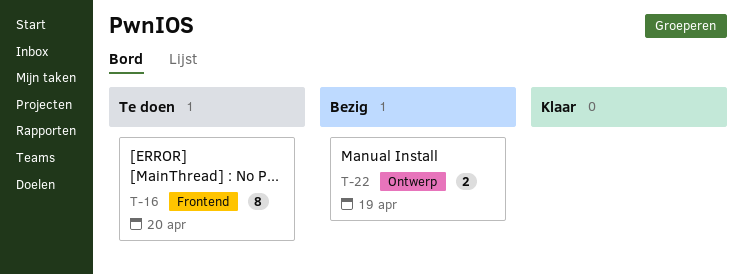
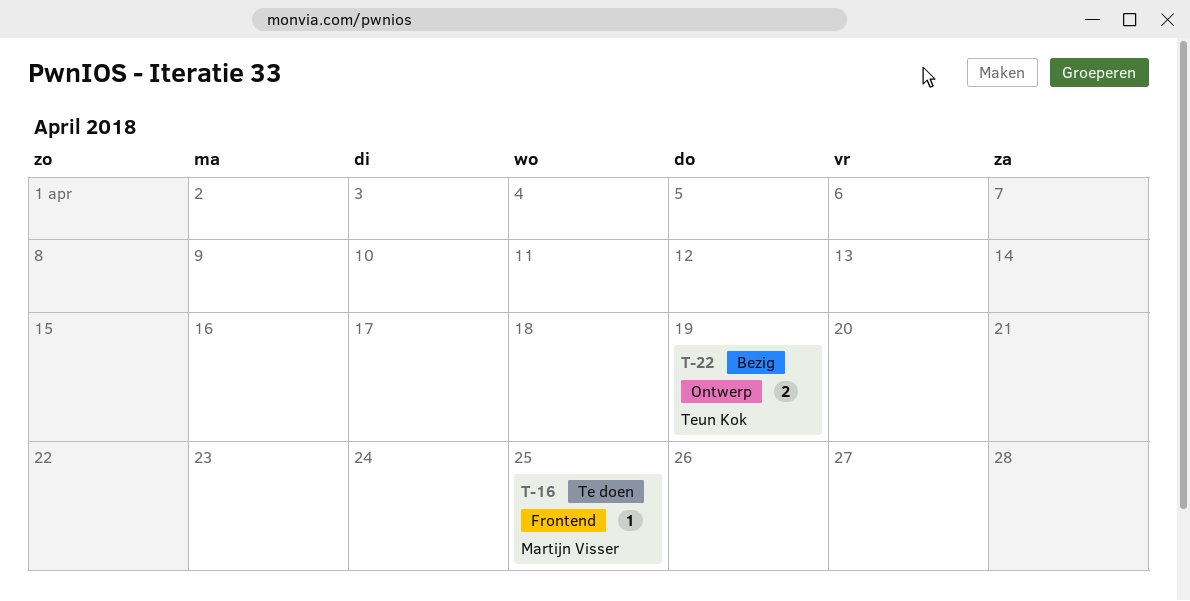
T-16, estimate: 8 -> 1
T-16, due: Apr 20 -> Apr 25

